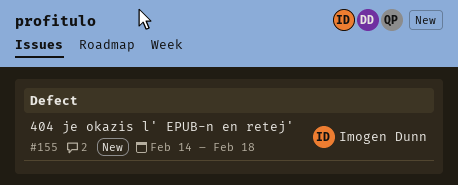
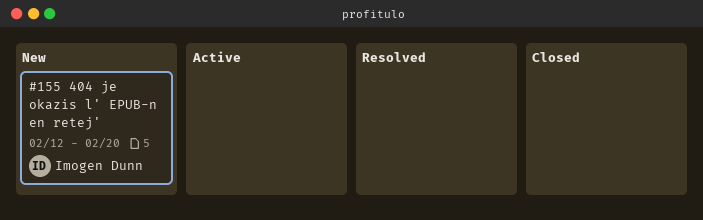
#155, start: Feb 14 -> Feb 12
#155, due: Feb 18 -> Feb 20

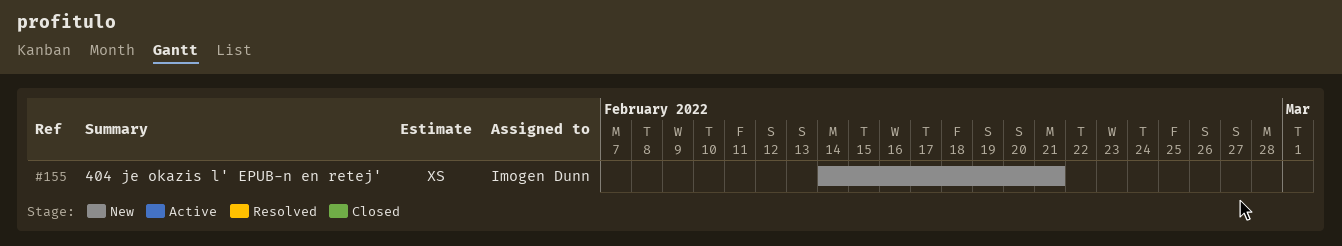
#155, start: Feb 12 -> Feb 14
#155, due: Feb 20 -> Feb 21

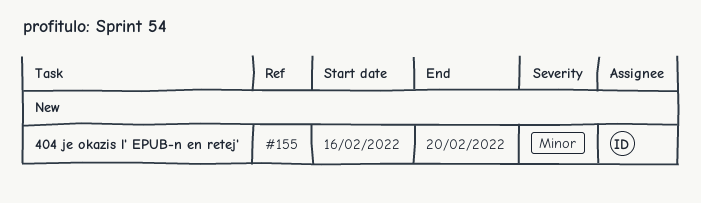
#155, start: Feb 14 -> Feb 16
#155, due: Feb 21 -> Feb 20

